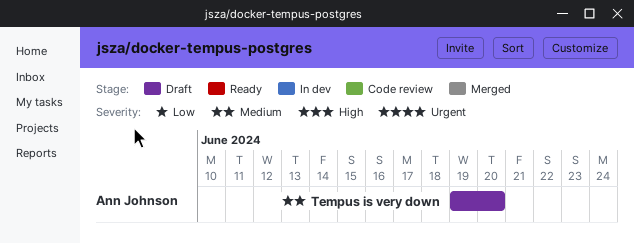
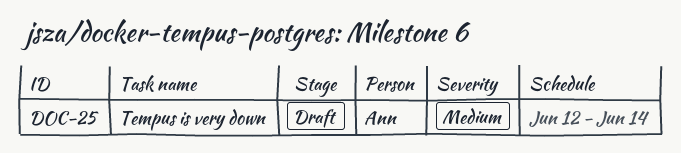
Tempus is very down, start: Jun 19 -> Jun 12
Tempus is very down, due: Jun 20 -> Jun 14

